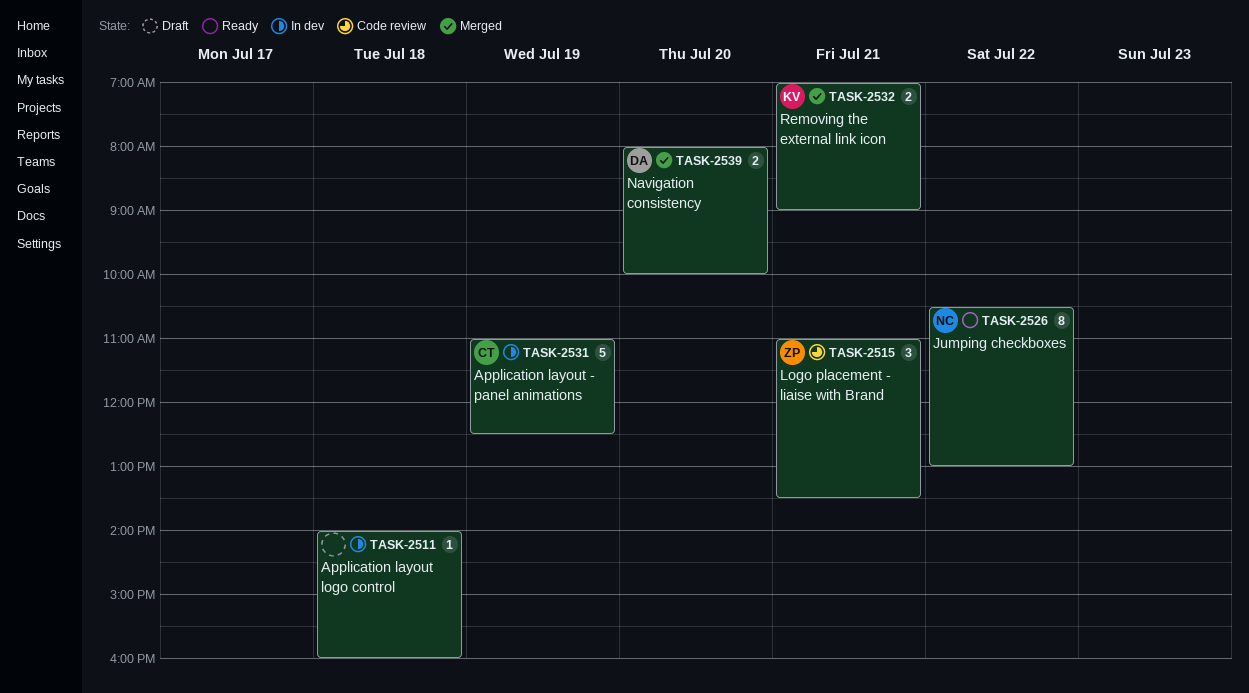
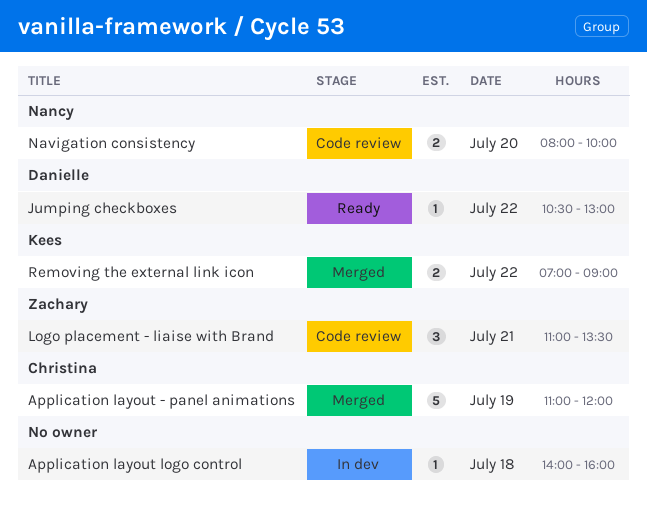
Application layout - panel animations, status: In dev -> Merged
Application layout - panel animations, ends: 12:30 -> 12:00
Jumping checkboxes, owner: Nancy -> Danielle
Jumping checkboxes, estimate: 8 -> 1
Navigation consistency, status: Merged -> Code review
Navigation consistency, owner: Danielle -> Nancy
Removing the external link icon, day: Jul 21 -> Jul 22

